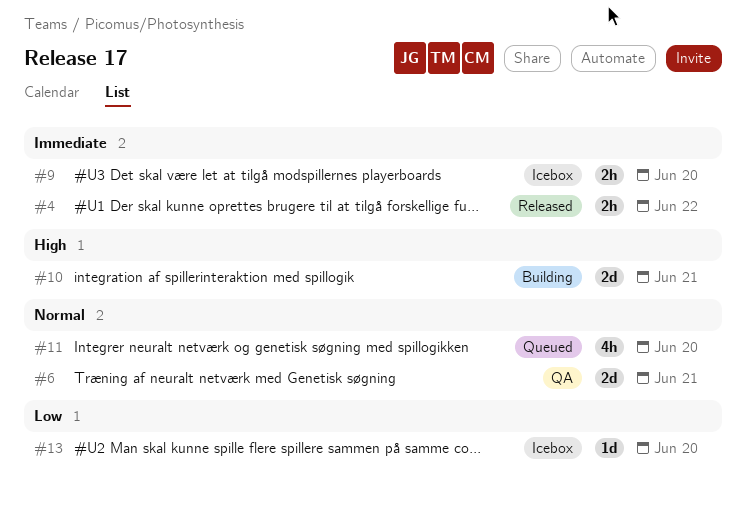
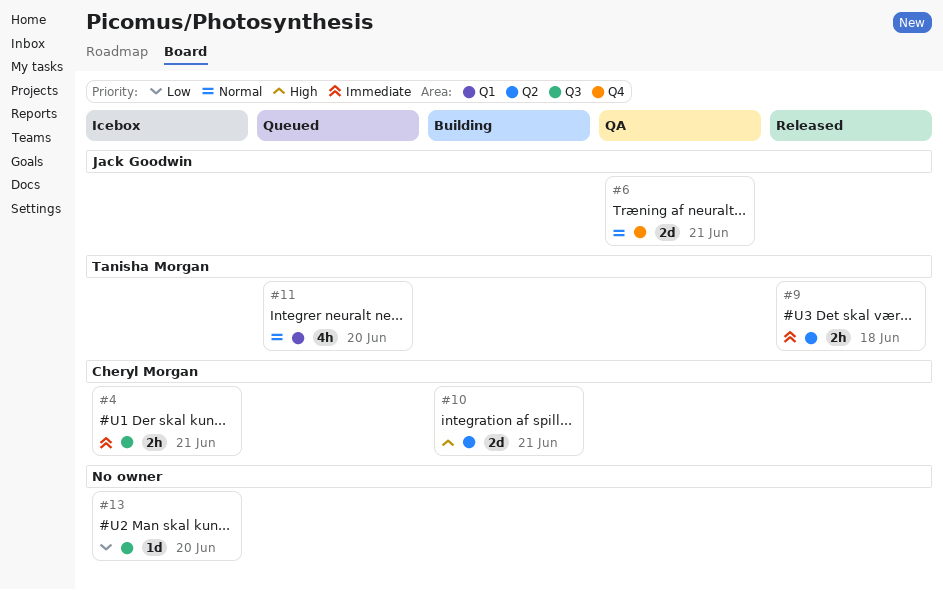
#4, status: Released -> Icebox
#4, due: Jun 22 -> Jun 21
#9, status: Icebox -> Released
#9, due: Jun 20 -> Jun 18

